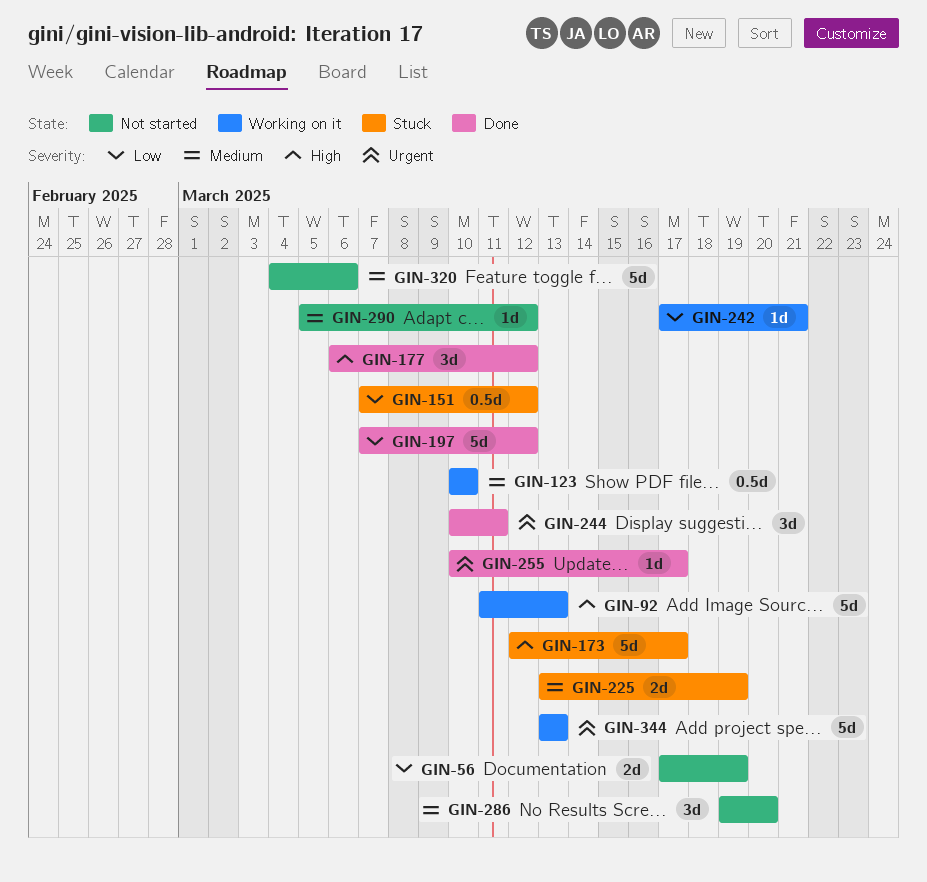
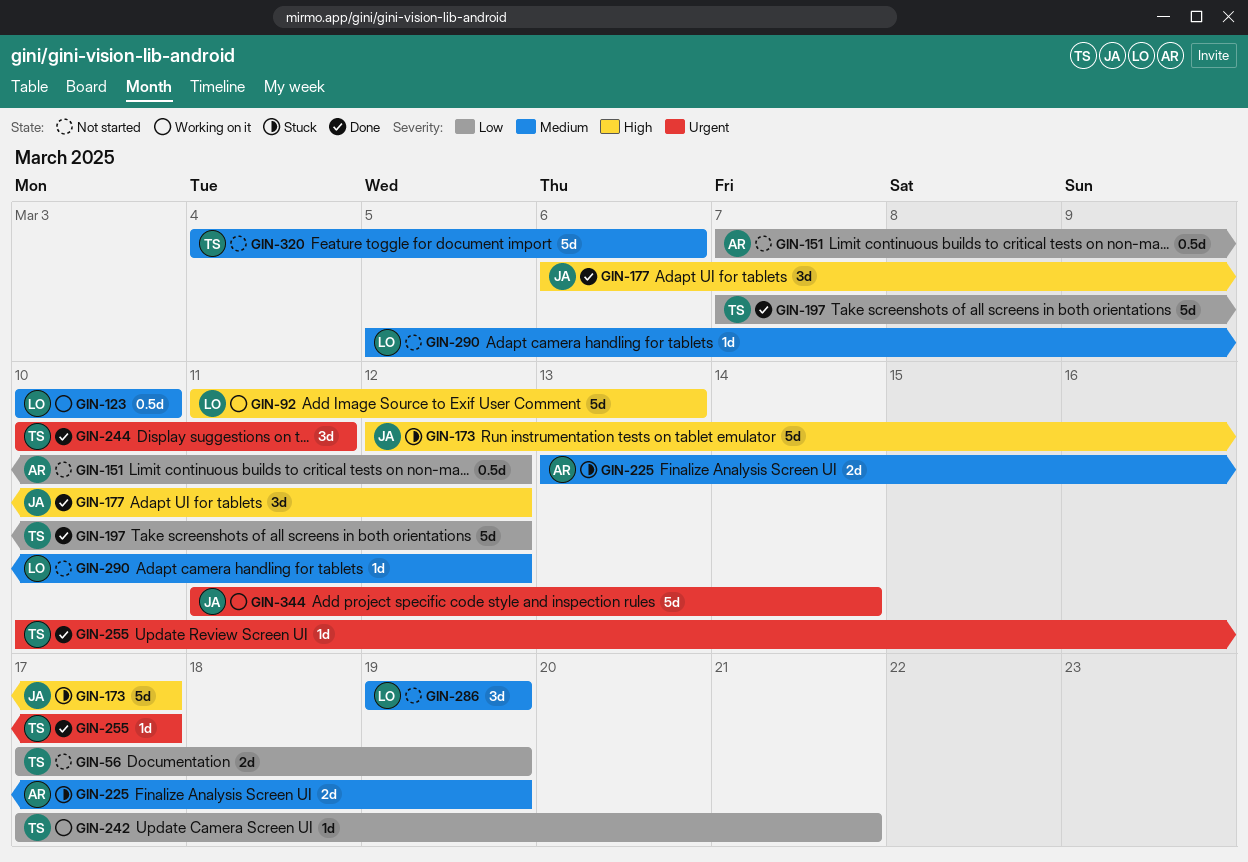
GIN-151, status: Stuck -> Not started
GIN-286, due: Mar 20 -> Mar 19
GIN-344, start: Mar 13 -> Mar 11
GIN-344, due: Mar 13 -> Mar 14

